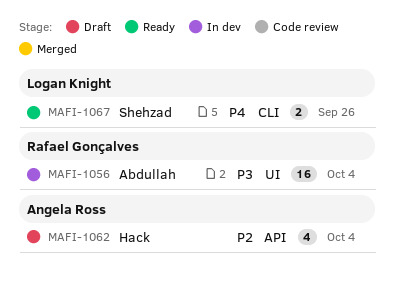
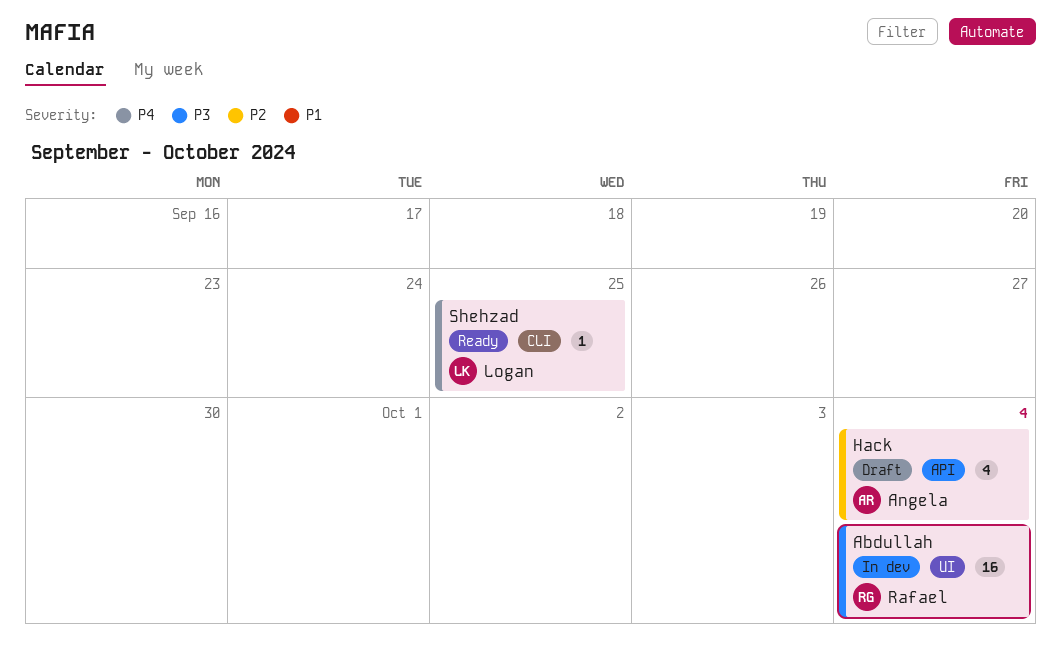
Shehzad, estimate: 2 -> 1
Shehzad, due: Sep 26 -> Sep 25

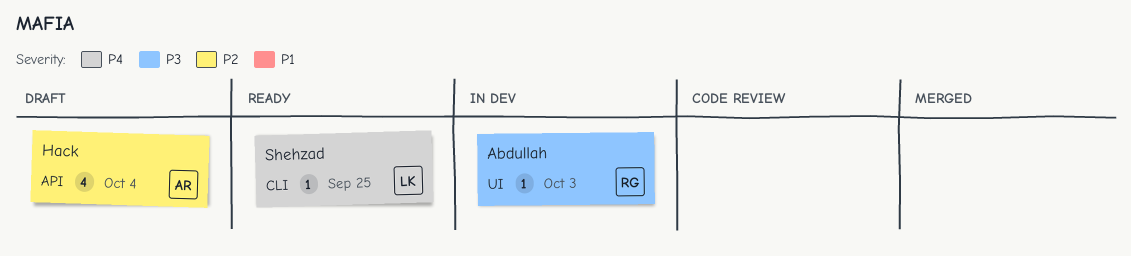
Abdullah, estimate: 16 -> 1
Abdullah, due: Oct 4 -> Oct 3

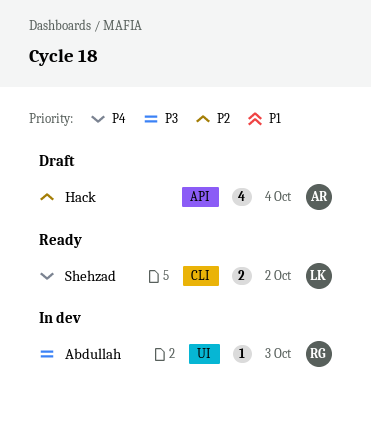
Shehzad, estimate: 1 -> 2
Shehzad, due: Sep 25 -> Oct 2

